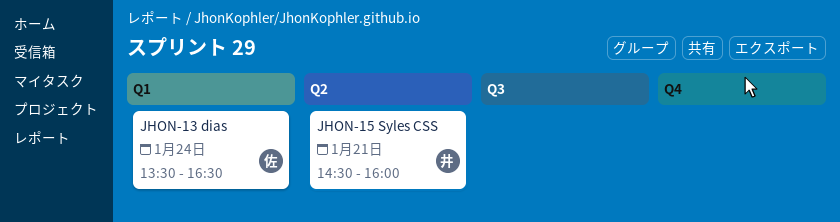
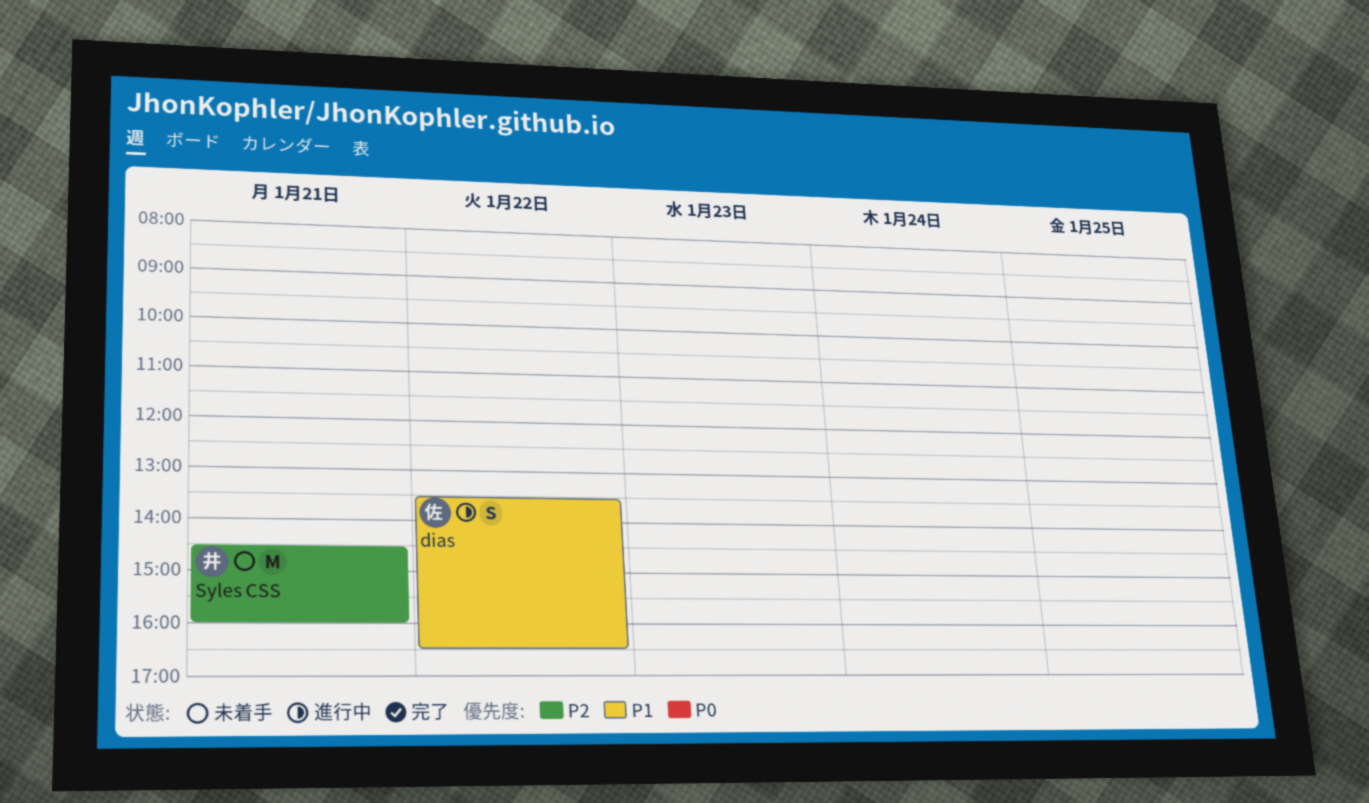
dias, day: Jan 24 -> Jan 22

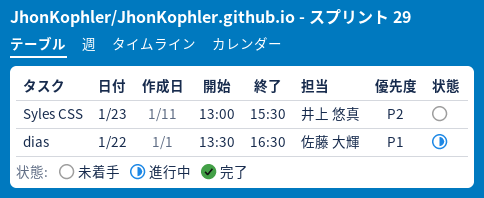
Syles CSS, day: Jan 21 -> Jan 23
Syles CSS, begins: 14:30 -> 13:00
Syles CSS, ends: 16:00 -> 15:30

